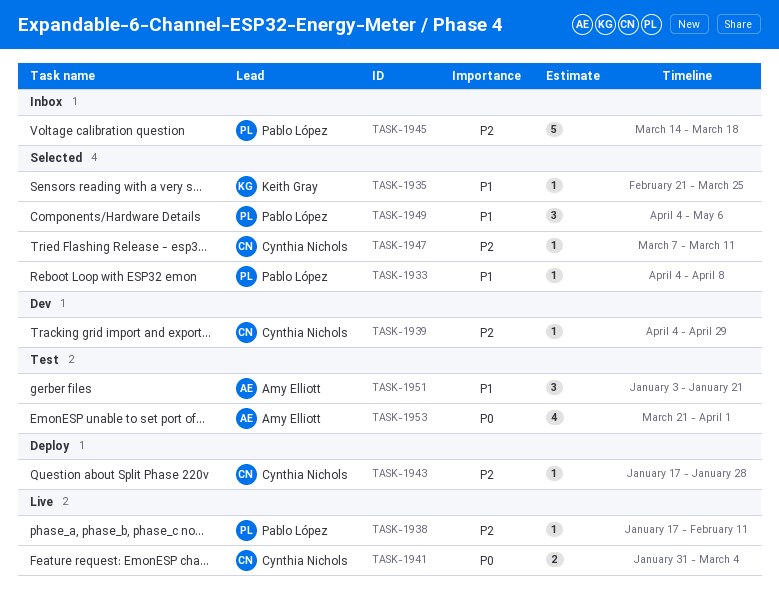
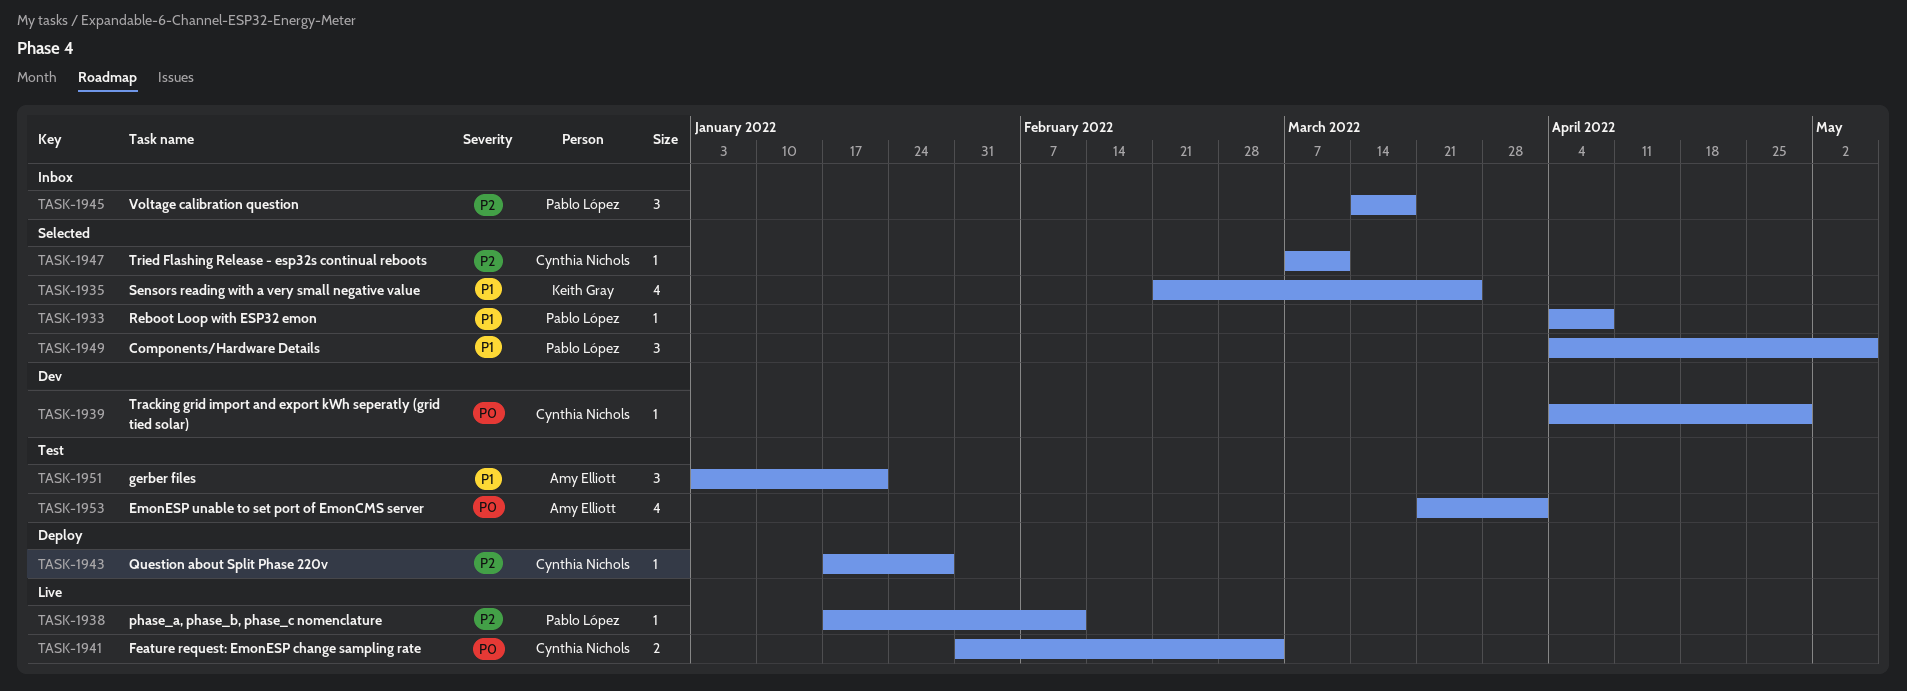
TASK-1935, estimate: 1 -> 4
TASK-1939, priority: P2 -> P0
TASK-1945, estimate: 5 -> 3

